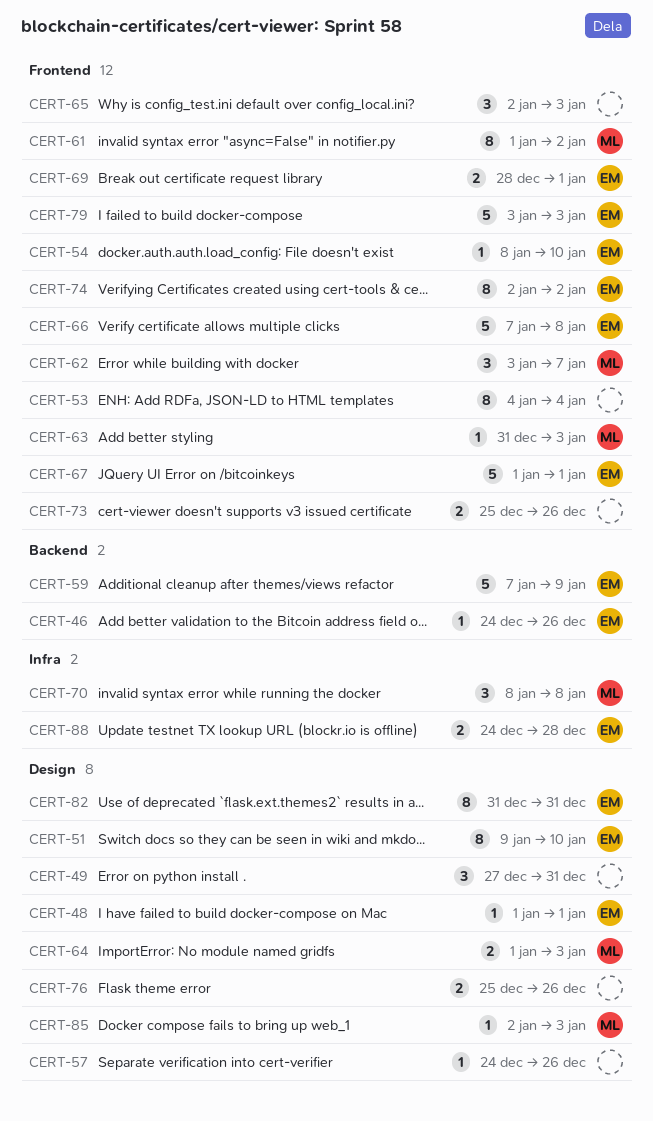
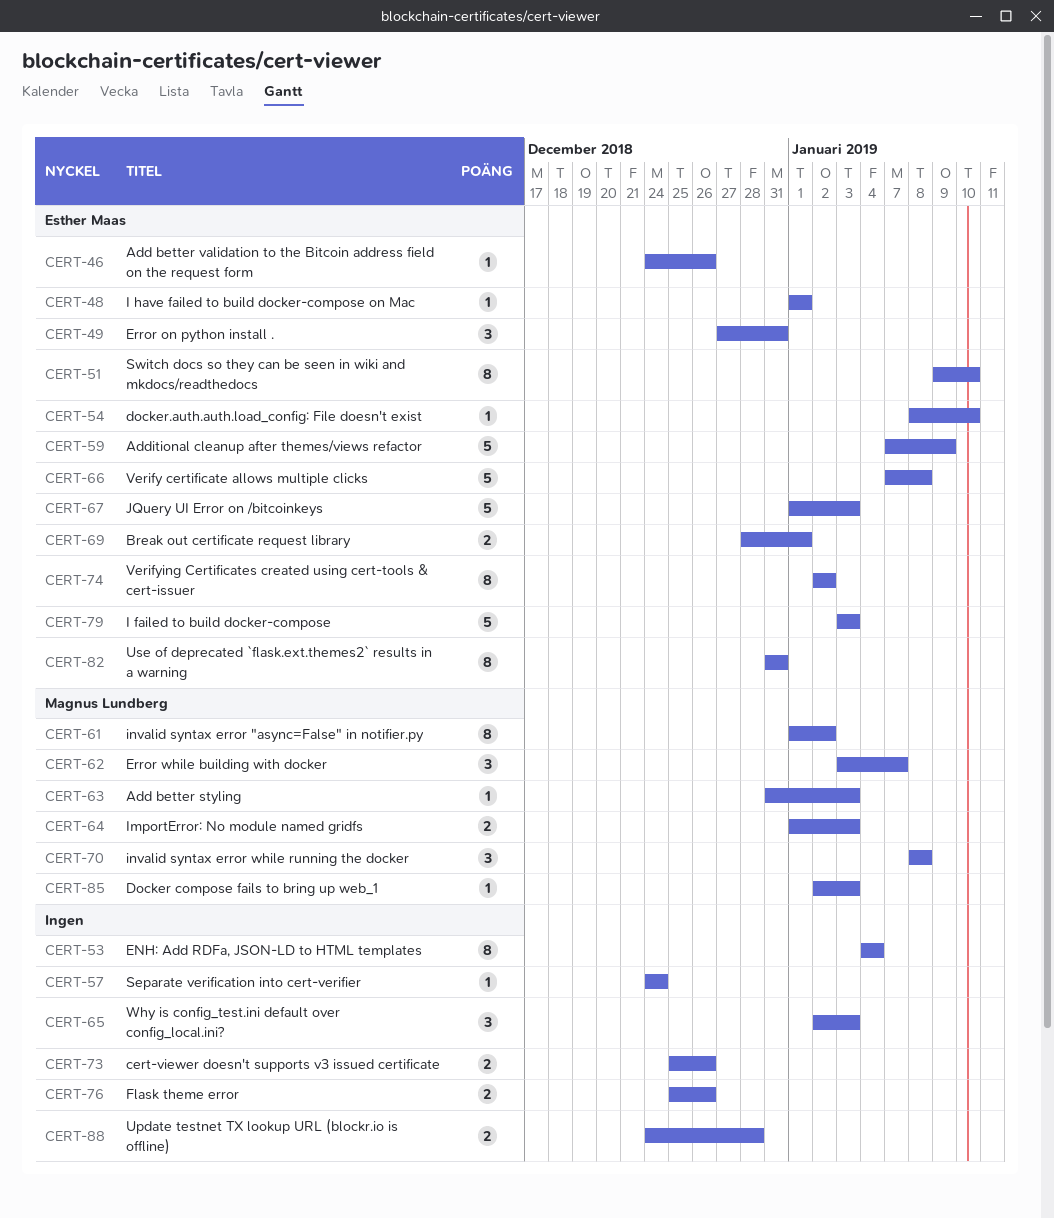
CERT-49, owner: none -> Esther Maas
CERT-57, due: Dec 26 -> Dec 24
CERT-67, due: Jan 1 -> Jan 3
CERT-88, owner: Esther Maas -> none

